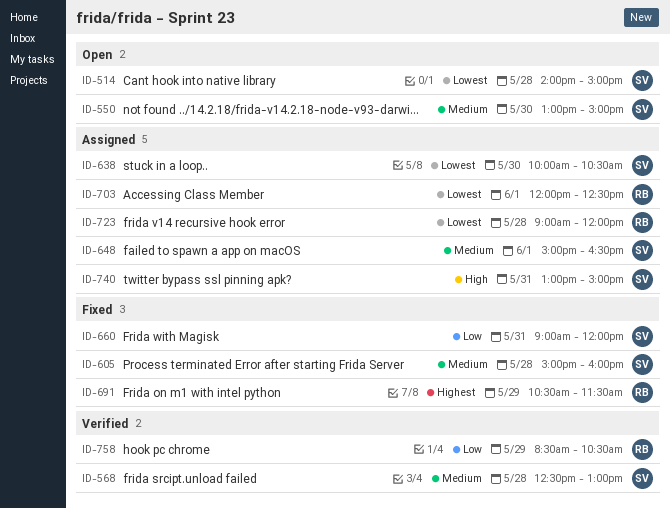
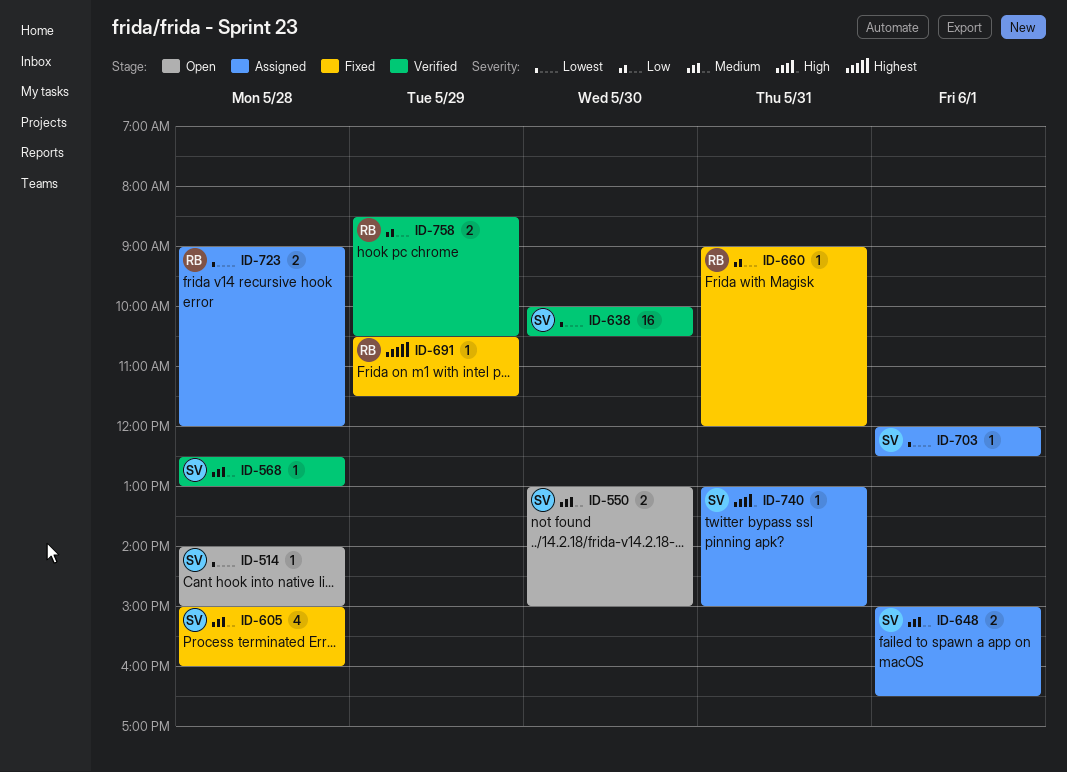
ID-638, status: Assigned -> Verified
ID-660, owner: SV -> RB
ID-703, owner: RB -> SV

